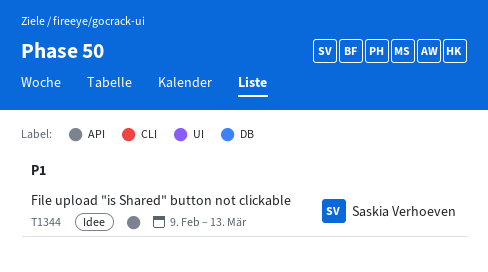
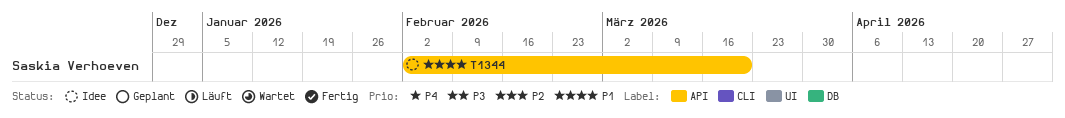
T1344, start: Feb 9 -> Feb 2
T1344, due: Mar 13 -> Mar 20

